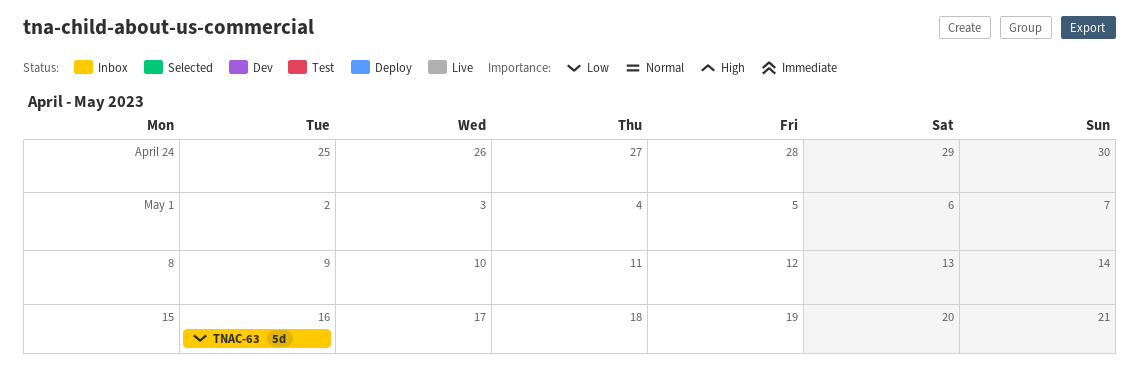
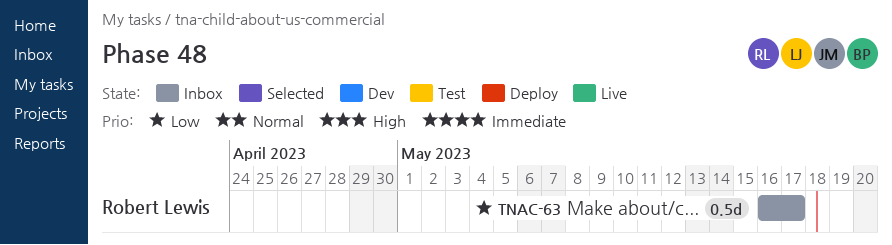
TNAC-63, estimate: 5d -> 0.5d
TNAC-63, due: May 16 -> May 17

